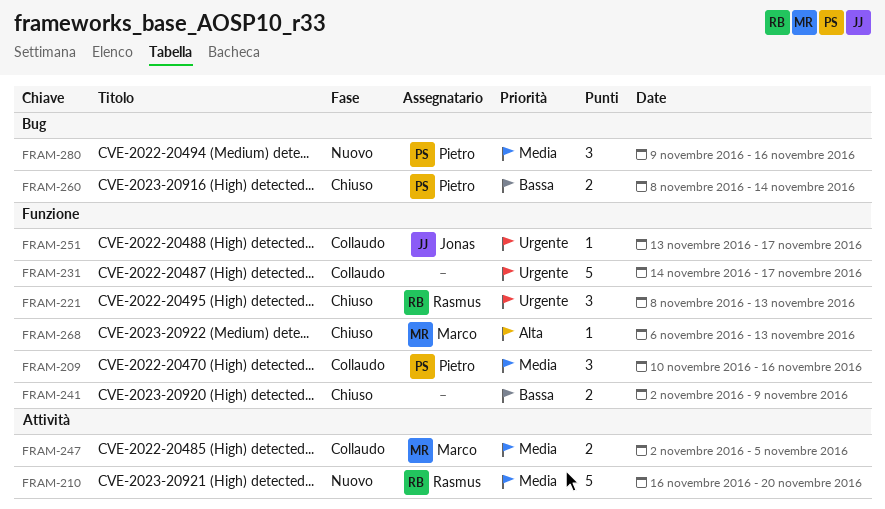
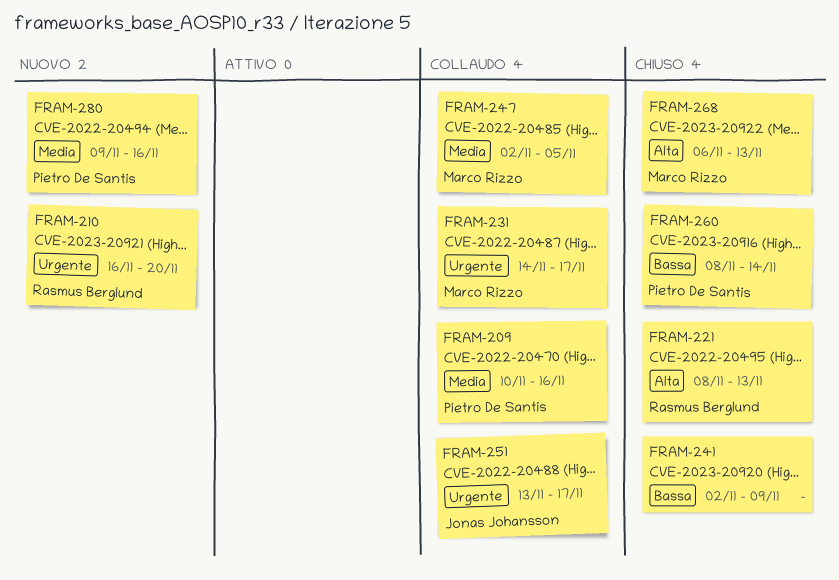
FRAM-210, priority: Media -> Urgente
FRAM-221, priority: Urgente -> Alta
FRAM-231, owner: none -> Marco Rizzo

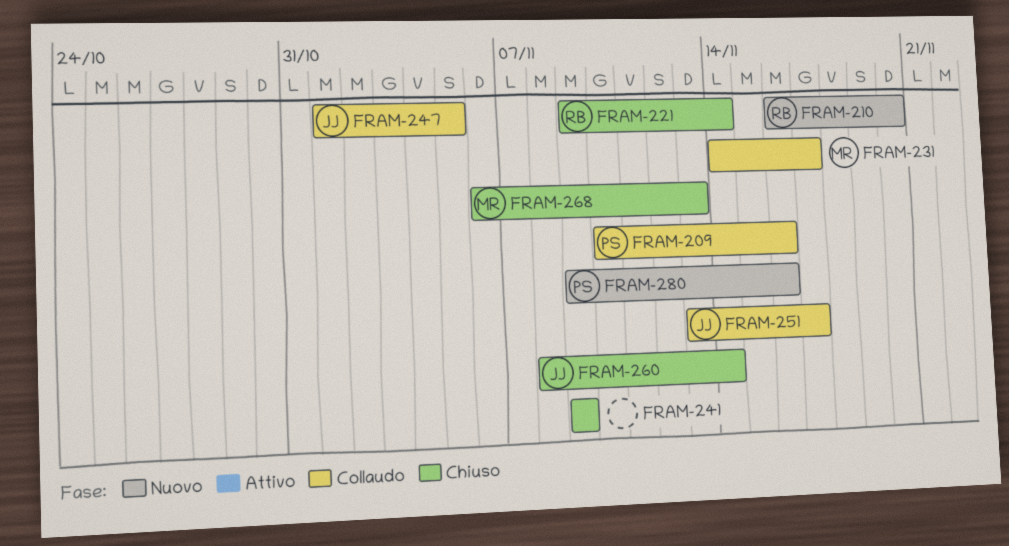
FRAM-221, start: Nov 8 -> Nov 9
FRAM-221, due: Nov 13 -> Nov 14
FRAM-241, start: Nov 2 -> Nov 9
FRAM-247, owner: Marco Rizzo -> Jonas Johansson
FRAM-247, start: Nov 2 -> Nov 1
FRAM-260, owner: Pietro De Santis -> Jonas Johansson

